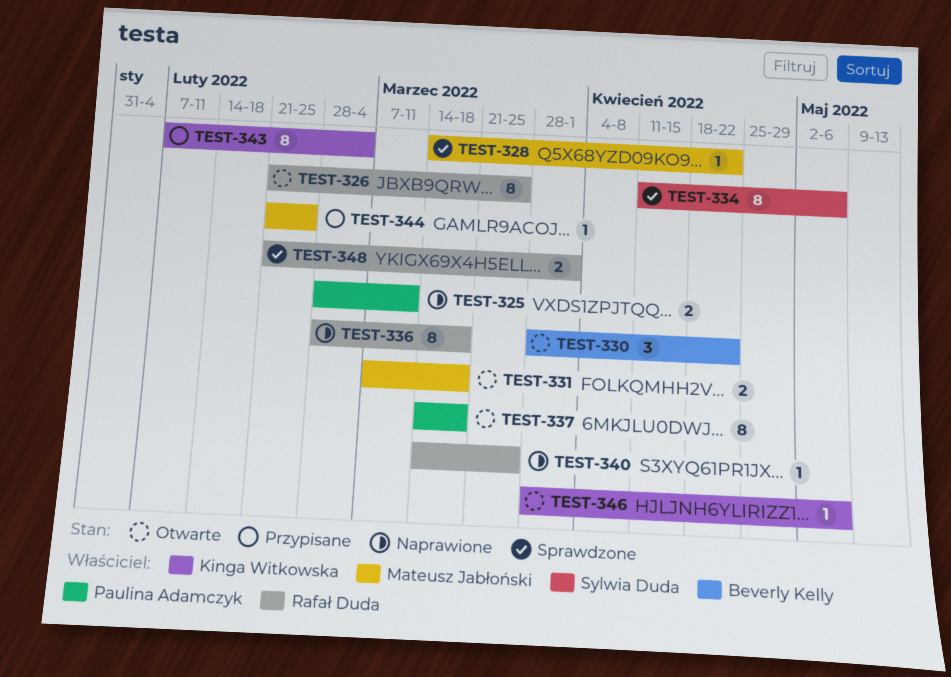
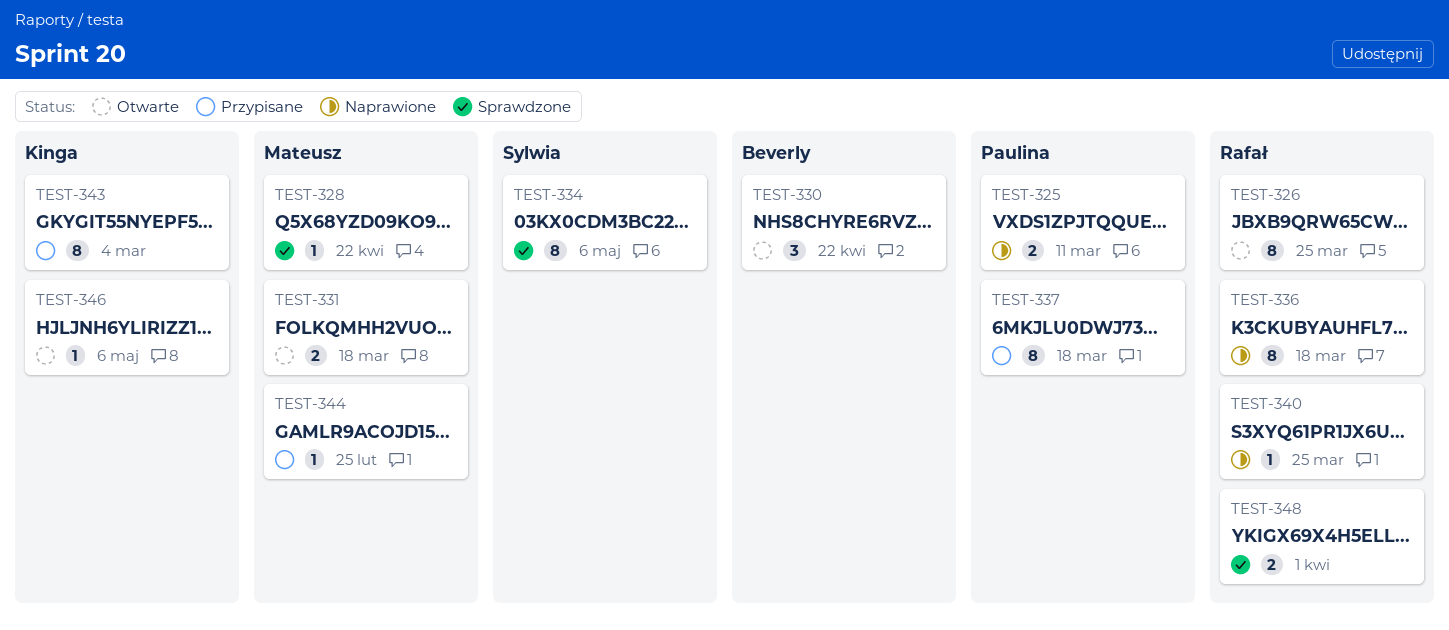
TEST-337, status: Otwarte -> Przypisane

